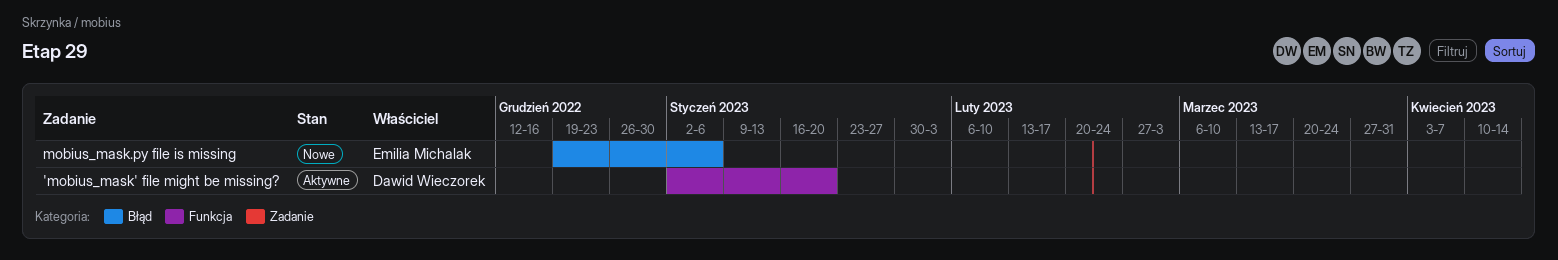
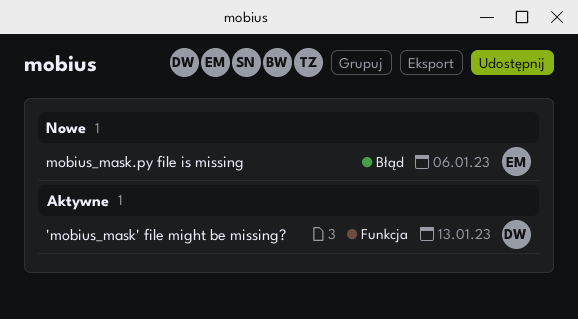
'mobius_mask' file might be missing?, due: Jan 20 -> Jan 13

